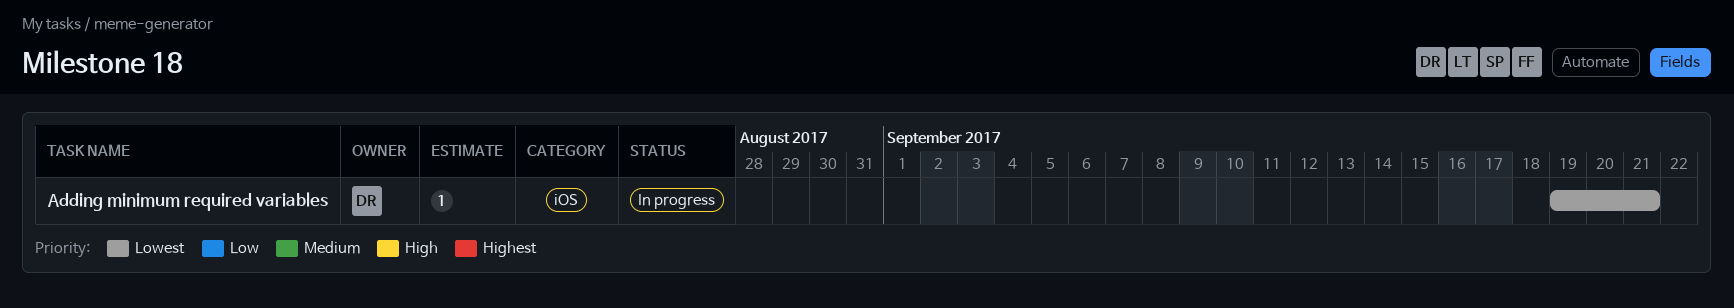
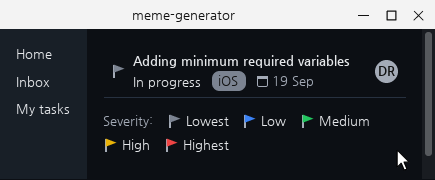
Adding minimum required variables, due: Sep 21 -> Sep 19

